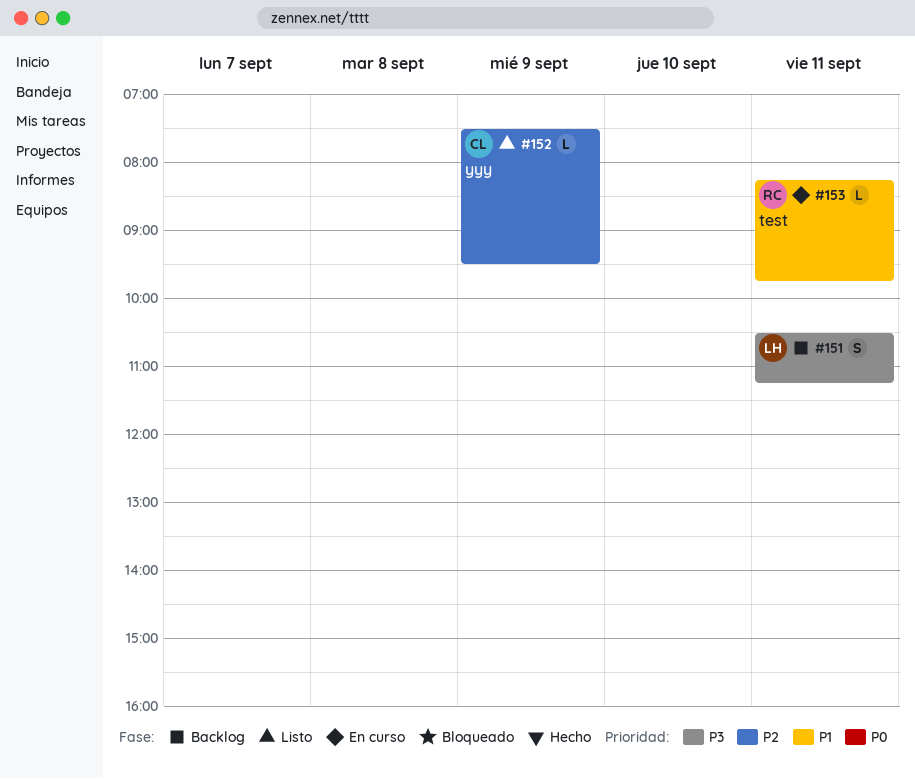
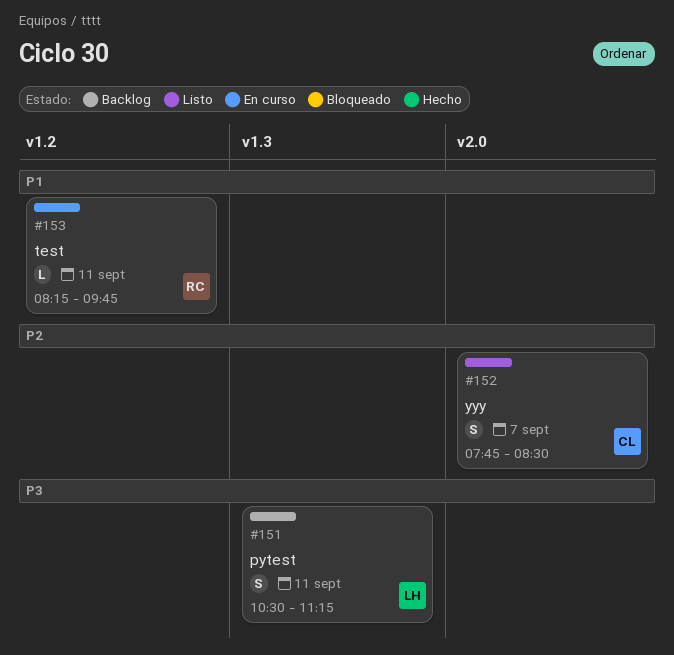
#152, estimate: L -> S
#152, day: Sep 9 -> Sep 7
#152, begins: 07:30 -> 07:45
#152, ends: 09:30 -> 08:30

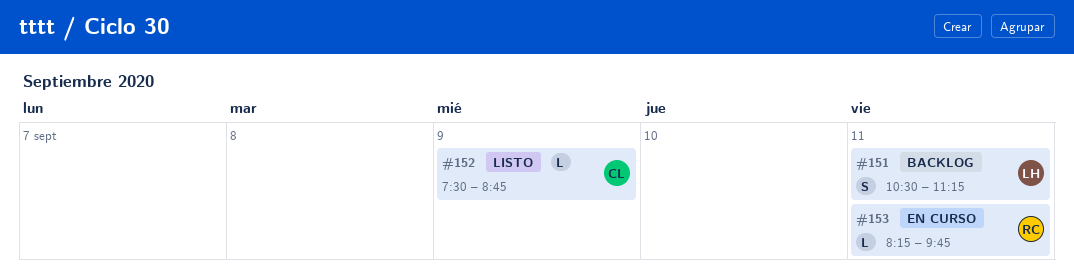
#152, estimate: S -> L
#152, day: Sep 7 -> Sep 9
#152, begins: 07:45 -> 07:30
#152, ends: 08:30 -> 08:45

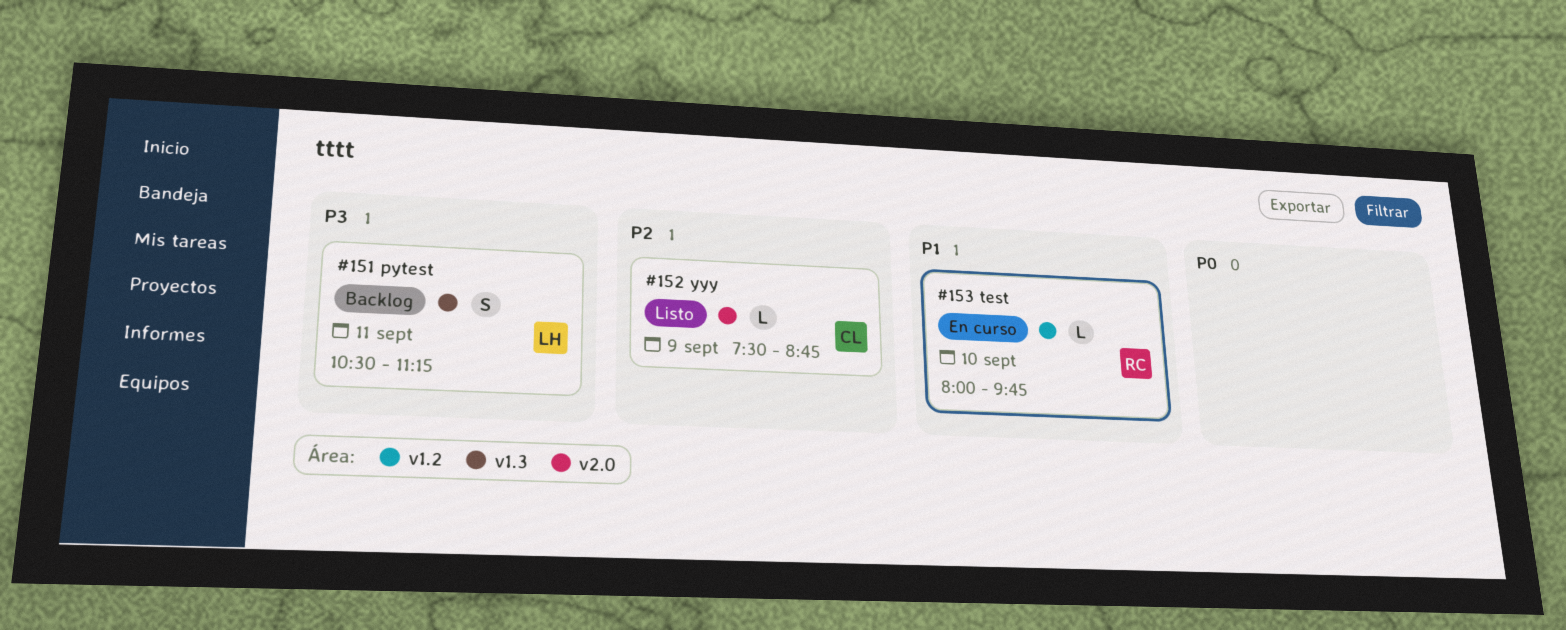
#153, day: Sep 11 -> Sep 10
#153, begins: 08:15 -> 08:00

